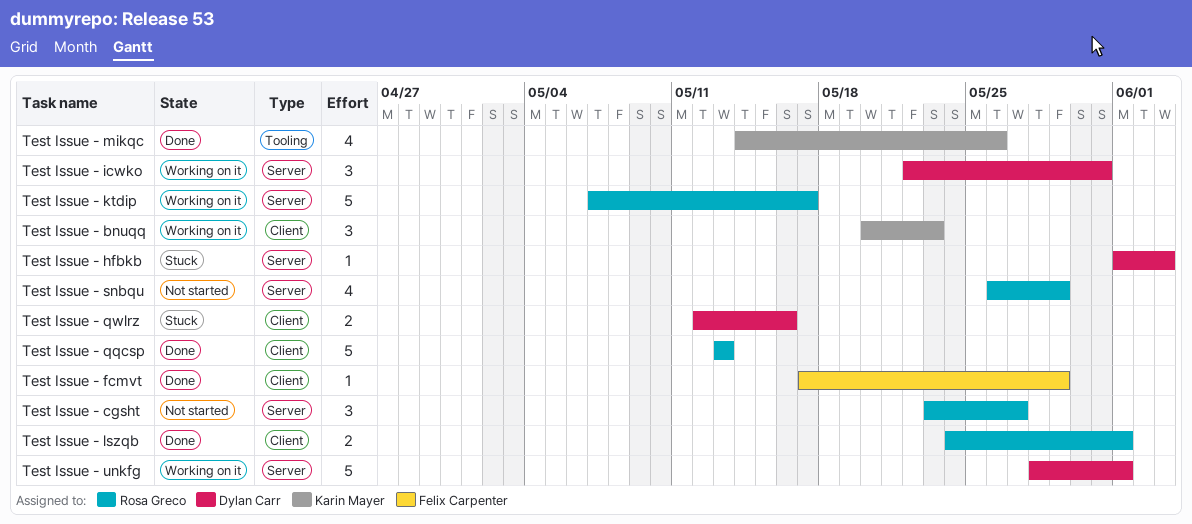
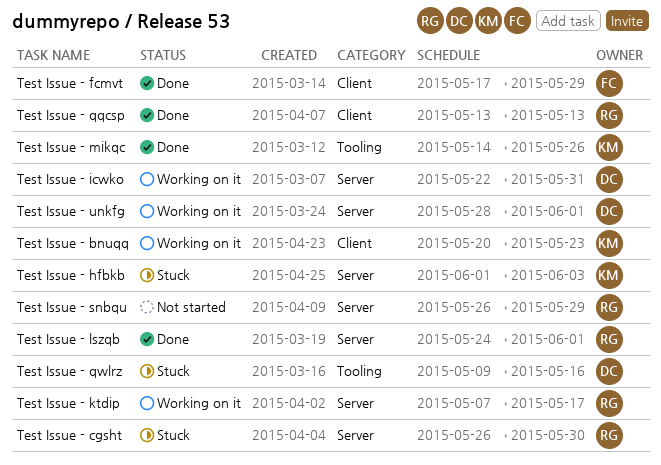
Test Issue - cgsht, status: Not started -> Stuck
Test Issue - cgsht, start: May 23 -> May 26
Test Issue - cgsht, due: May 27 -> May 30
Test Issue - hfbkb, owner: Dylan Carr -> Karin Mayer
Test Issue - lszqb, label: Client -> Server
Test Issue - qwlrz, label: Client -> Tooling
Test Issue - qwlrz, start: May 12 -> May 9

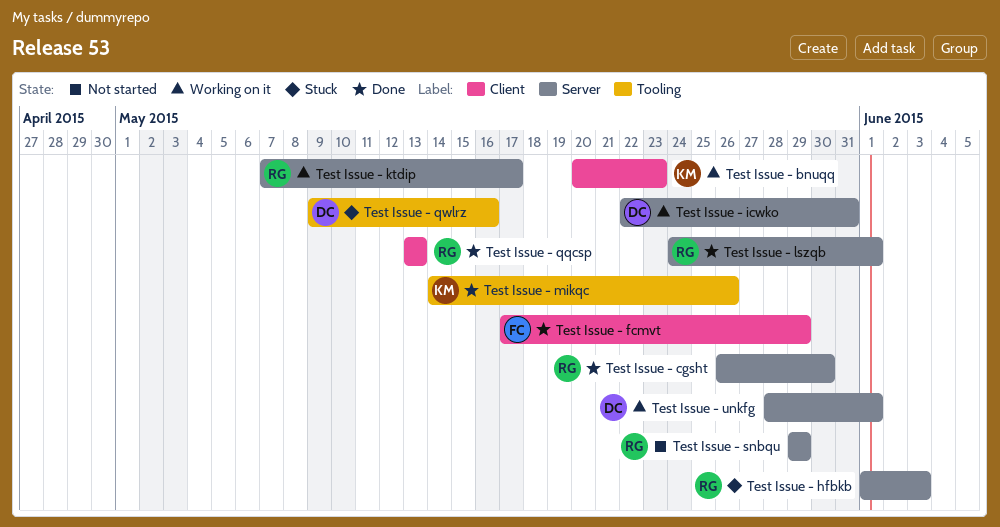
Test Issue - cgsht, status: Stuck -> Done
Test Issue - hfbkb, owner: KM -> RG
Test Issue - snbqu, start: May 26 -> May 29

